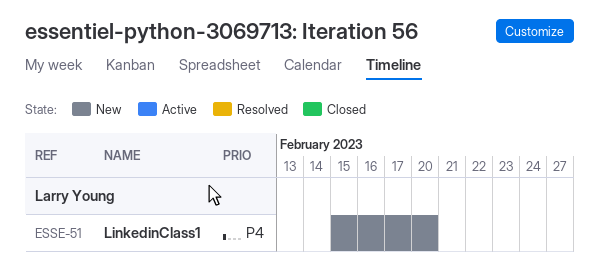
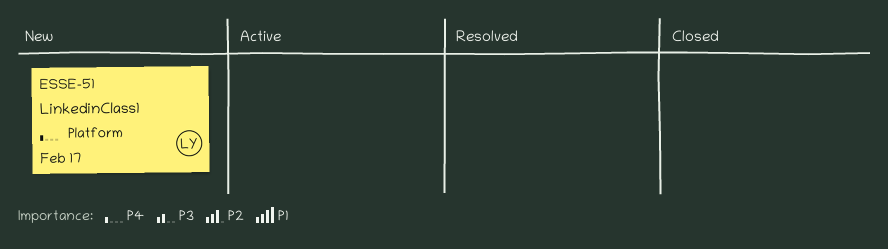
ESSE-51, due: Feb 20 -> Feb 17

